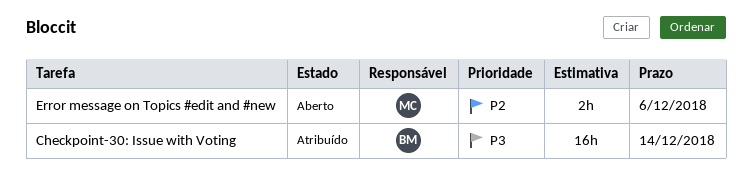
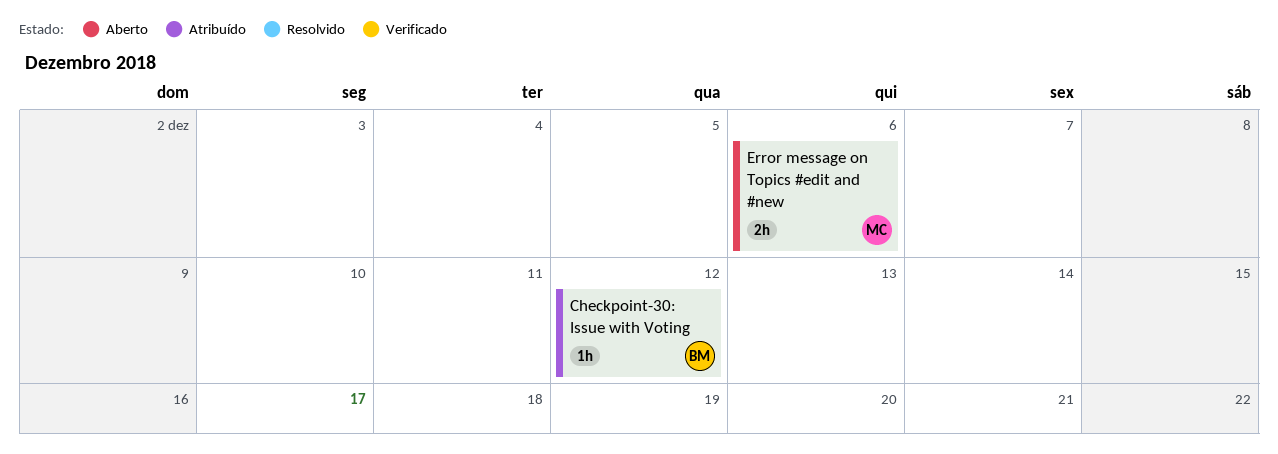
Checkpoint-30: Issue with Voting, estimate: 16h -> 1h
Checkpoint-30: Issue with Voting, due: Dec 14 -> Dec 12

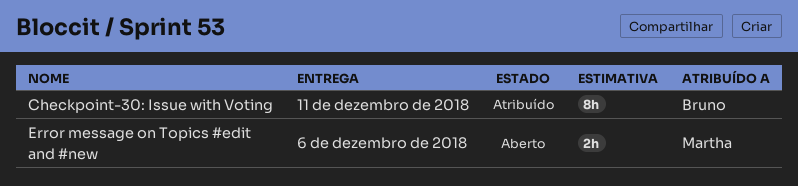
Checkpoint-30: Issue with Voting, estimate: 1h -> 8h
Checkpoint-30: Issue with Voting, due: Dec 12 -> Dec 11

